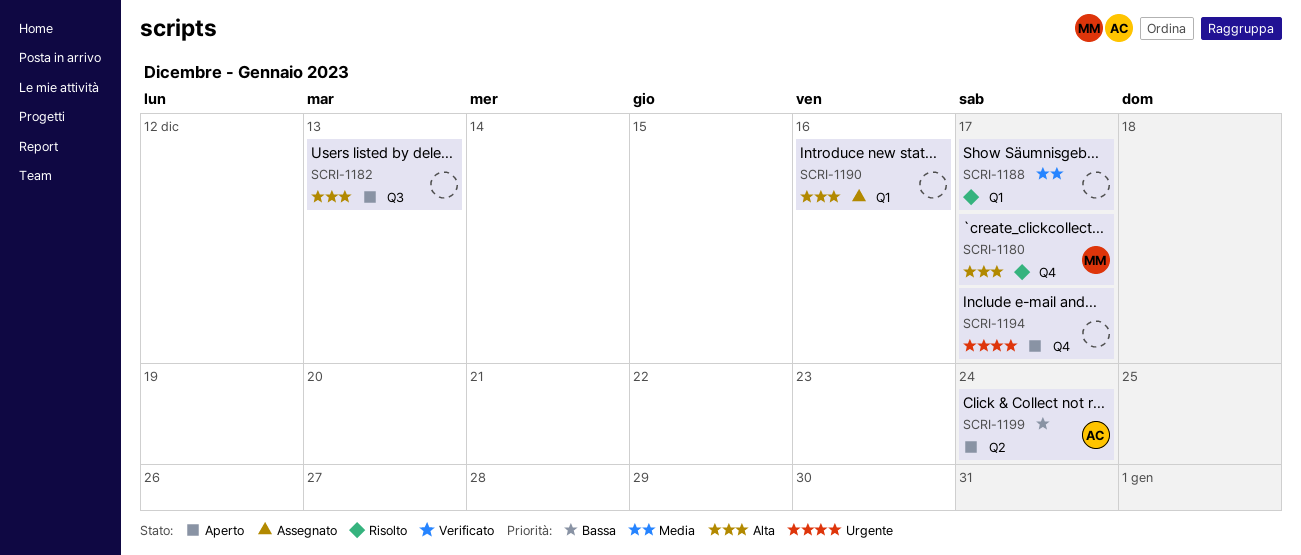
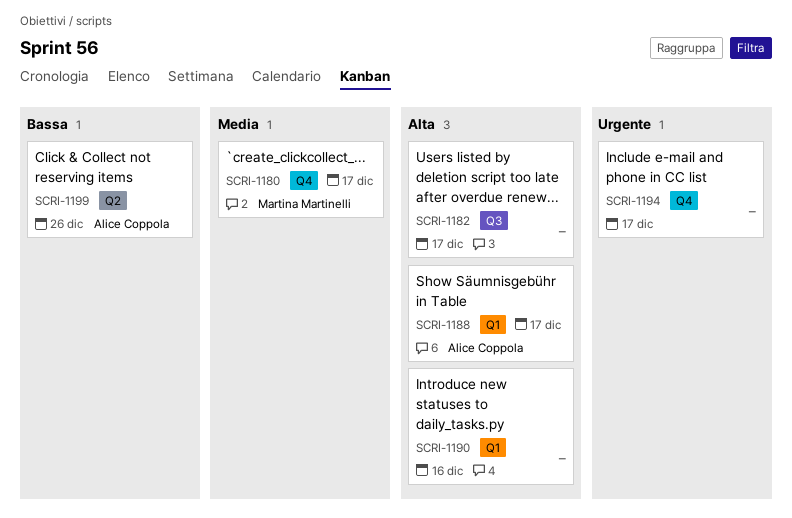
SCRI-1180, priority: Alta -> Media
SCRI-1182, due: Dec 13 -> Dec 17
SCRI-1188, owner: none -> Alice Coppola
SCRI-1188, priority: Media -> Alta
SCRI-1199, due: Dec 24 -> Dec 26

